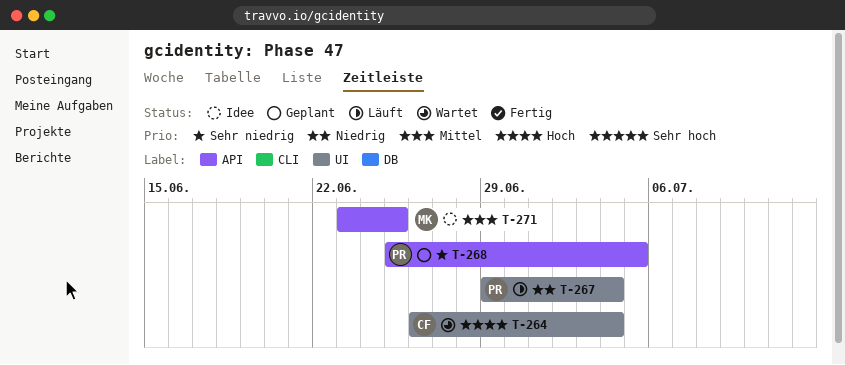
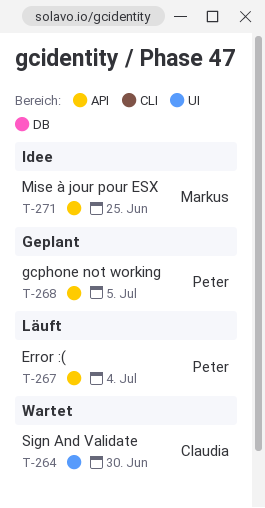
T-264, due: Jul 4 -> Jun 30
T-267, label: UI -> API

